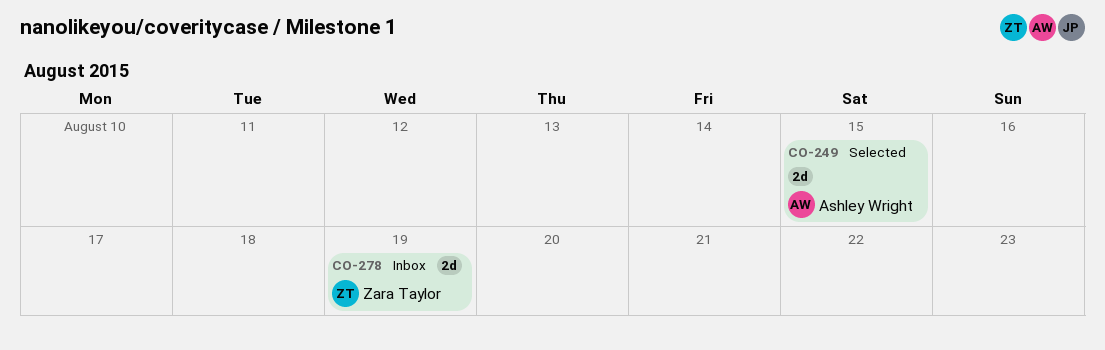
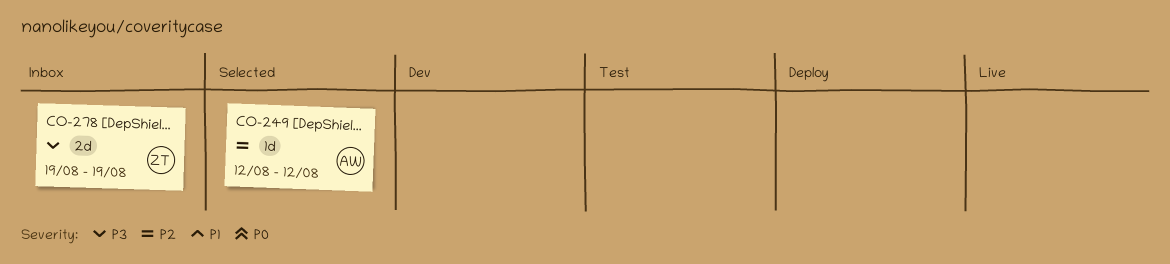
CO-249, estimate: 2d -> 1d
CO-249, due: Aug 15 -> Aug 12

